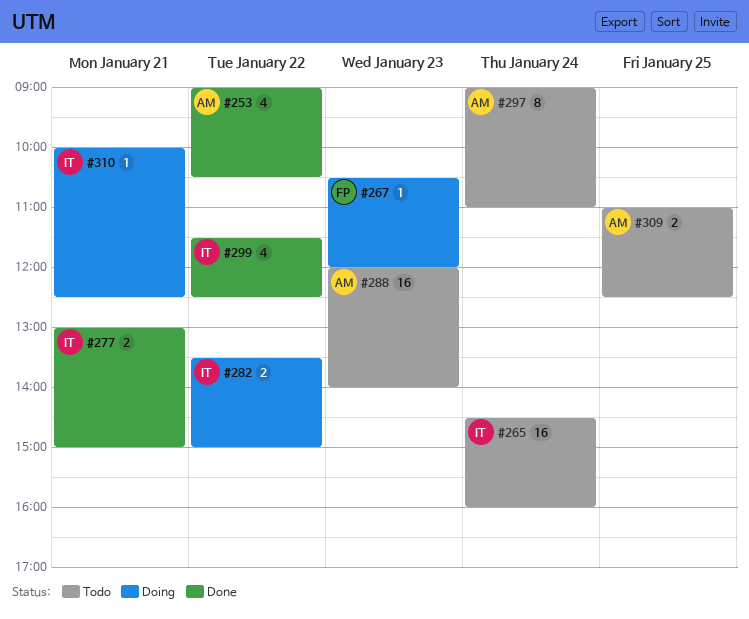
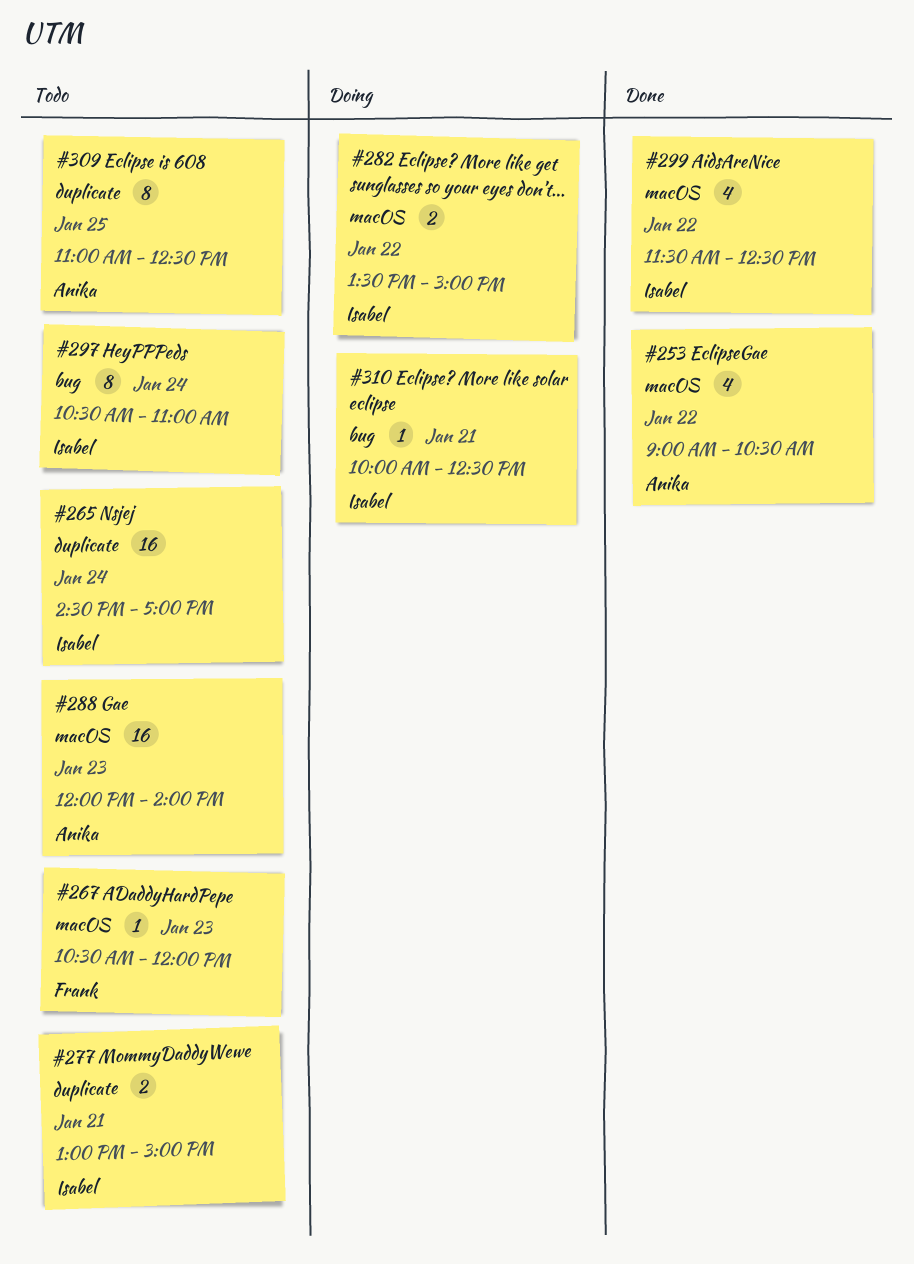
#265, ends: 16:00 -> 17:00
#267, status: Doing -> Todo
#277, status: Done -> Todo
#297, owner: Anika -> Isabel
#297, begins: 09:00 -> 10:30
#309, estimate: 2 -> 8

